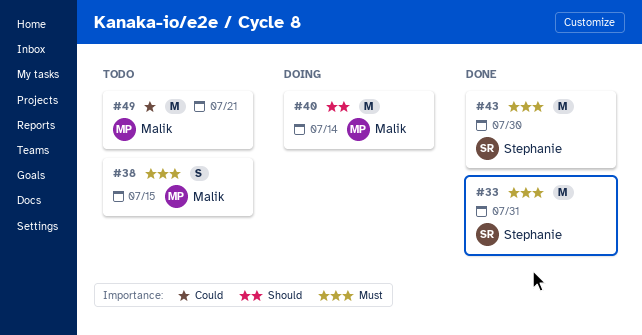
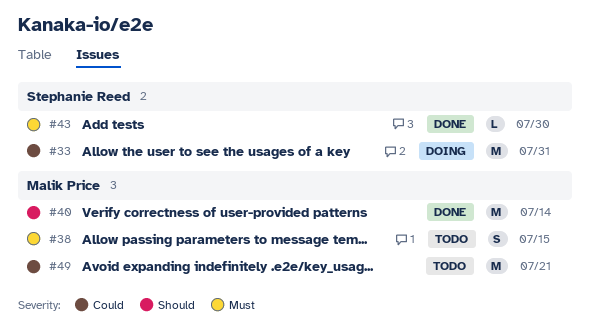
#33, status: Done -> Doing
#33, priority: Must -> Could
#40, status: Doing -> Done
#43, estimate: M -> L

